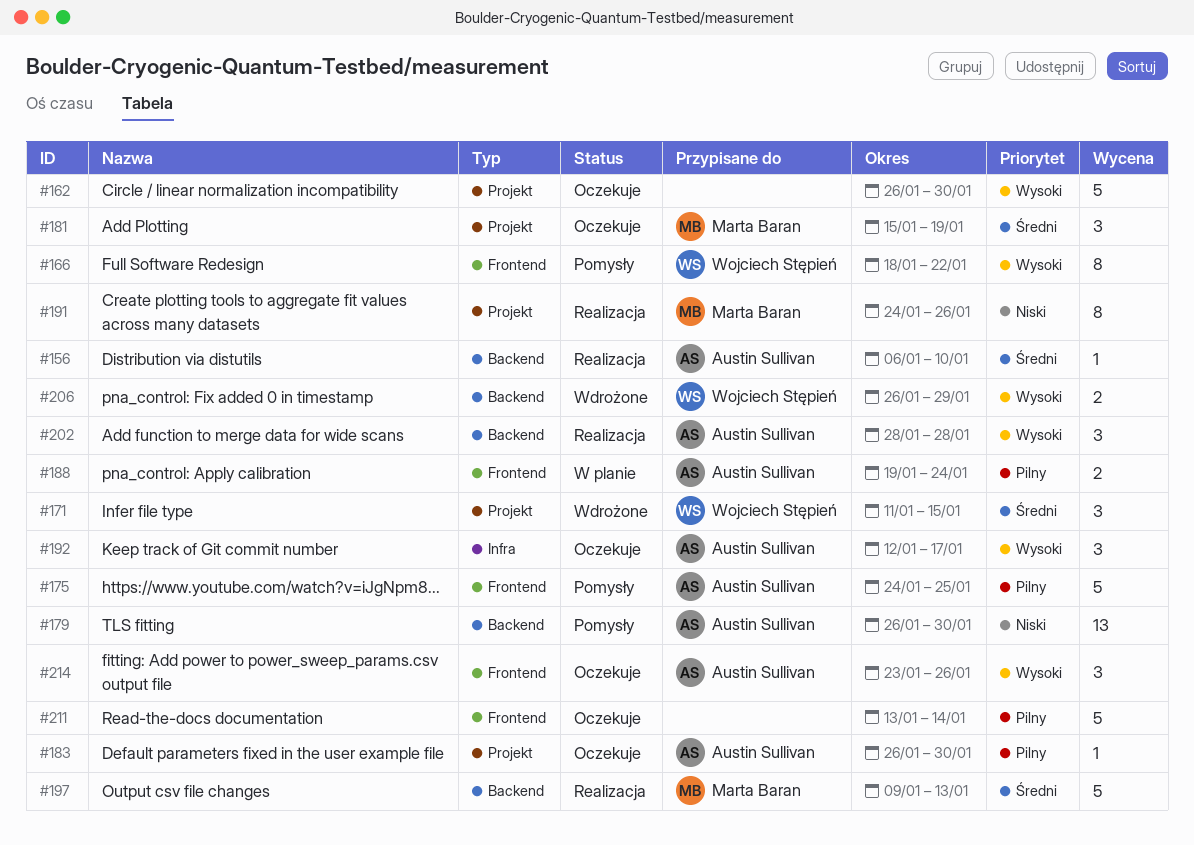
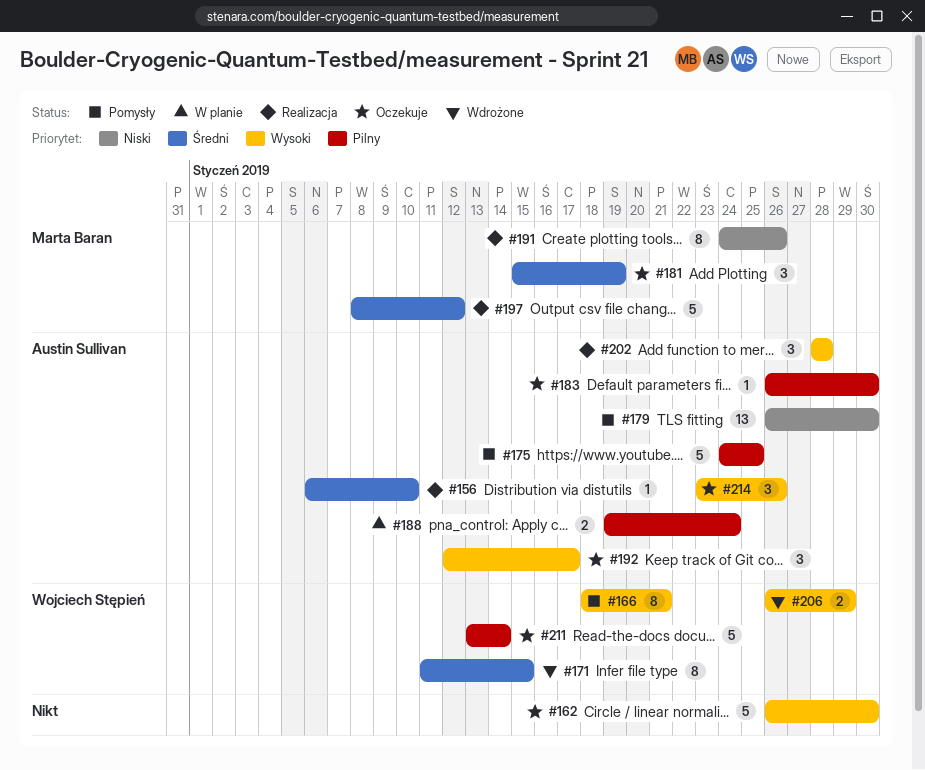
#166, due: Jan 22 -> Jan 21
#171, estimate: 3 -> 8
#197, start: Jan 9 -> Jan 8
#197, due: Jan 13 -> Jan 12
#211, owner: none -> Wojciech Stępień

